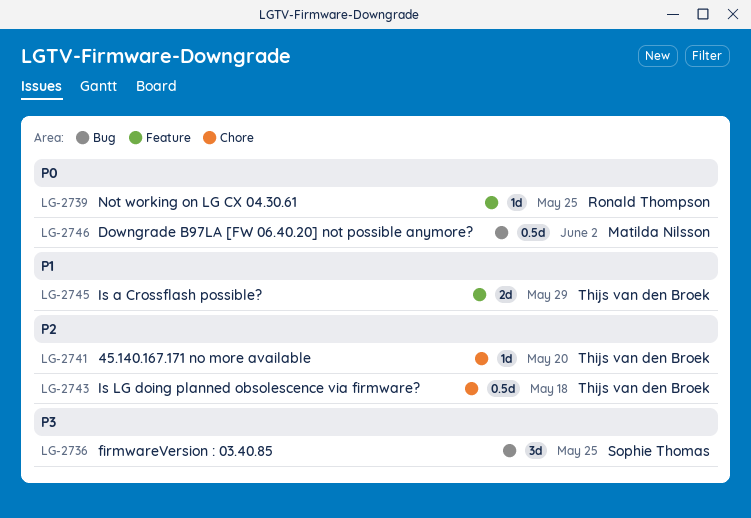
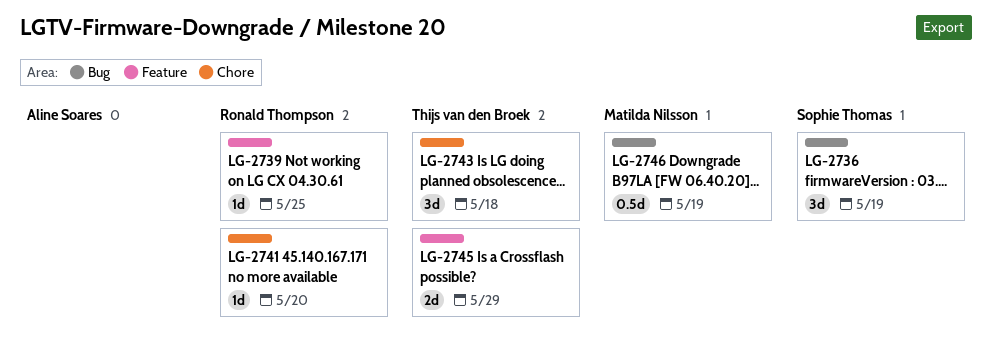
LG-2736, due: May 25 -> May 19
LG-2741, owner: Thijs van den Broek -> Ronald Thompson
LG-2743, estimate: 0.5d -> 3d
LG-2746, due: Jun 2 -> May 19

